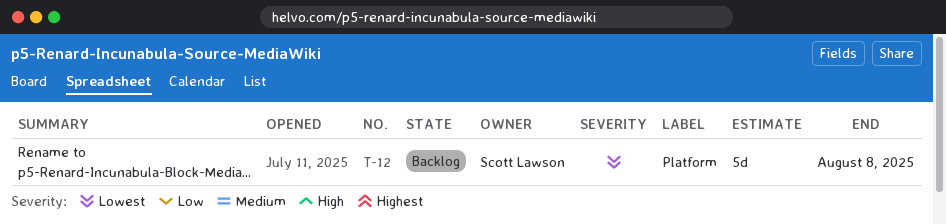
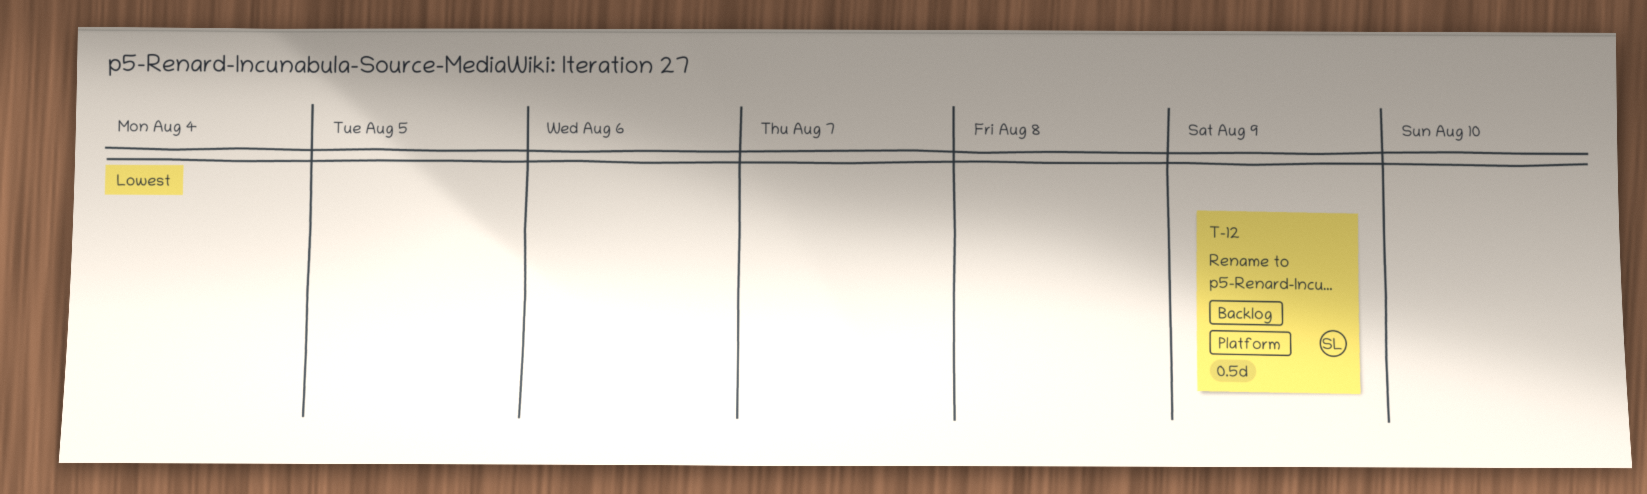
T-12, estimate: 5d -> 0.5d
T-12, due: Aug 8 -> Aug 9

